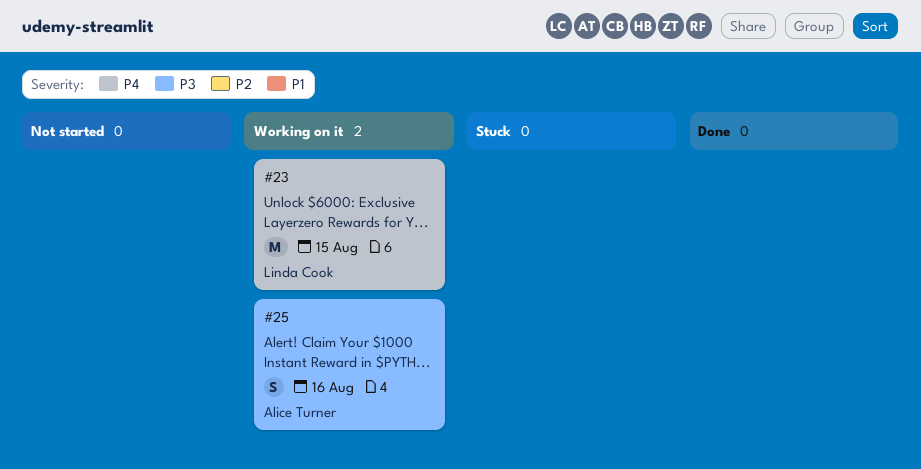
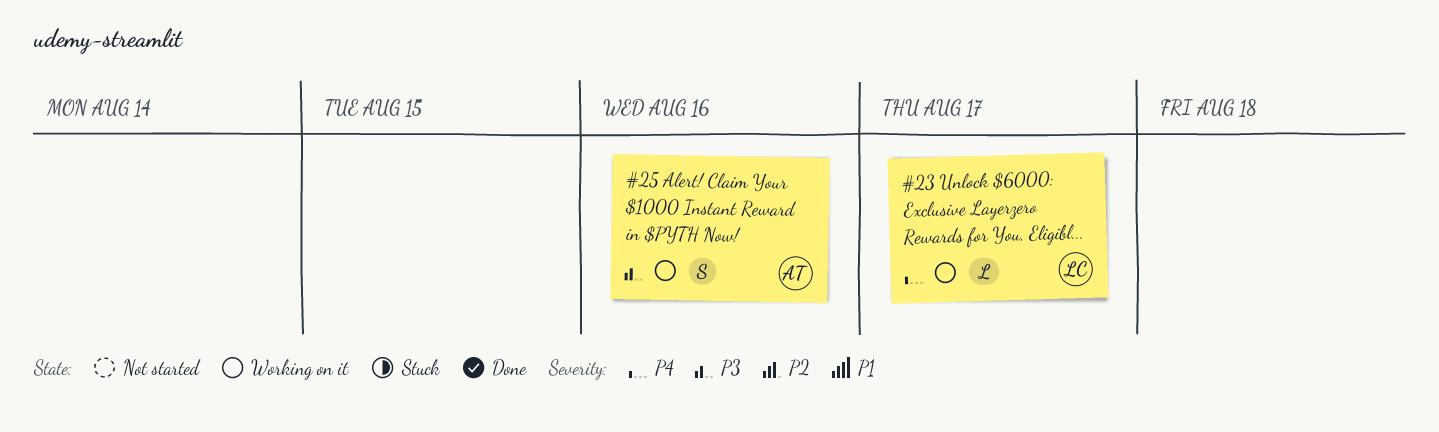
#23, estimate: M -> L
#23, due: Aug 15 -> Aug 17

